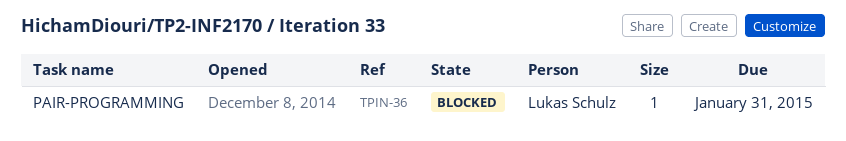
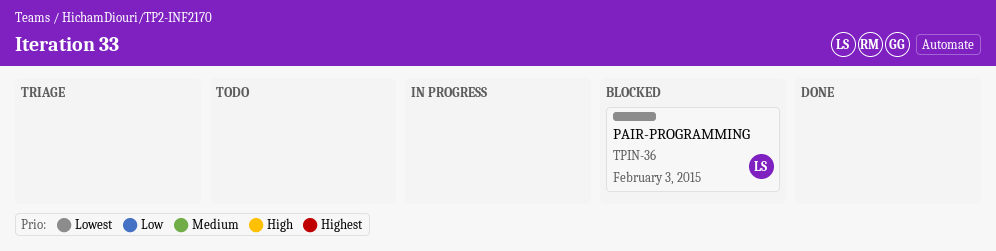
TPIN-36, due: Jan 31 -> Feb 3

